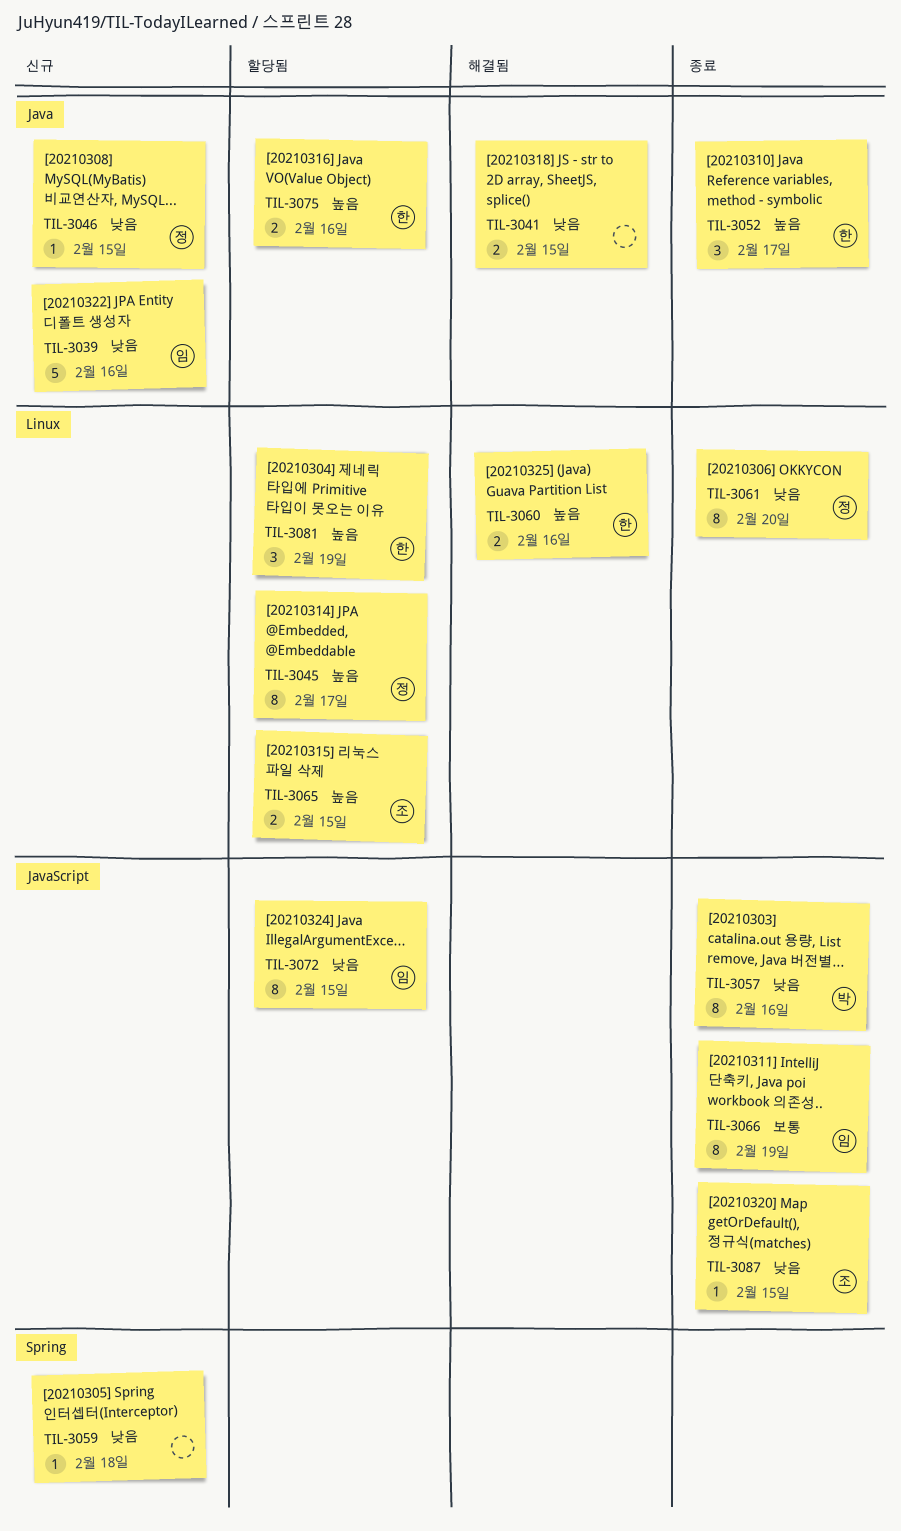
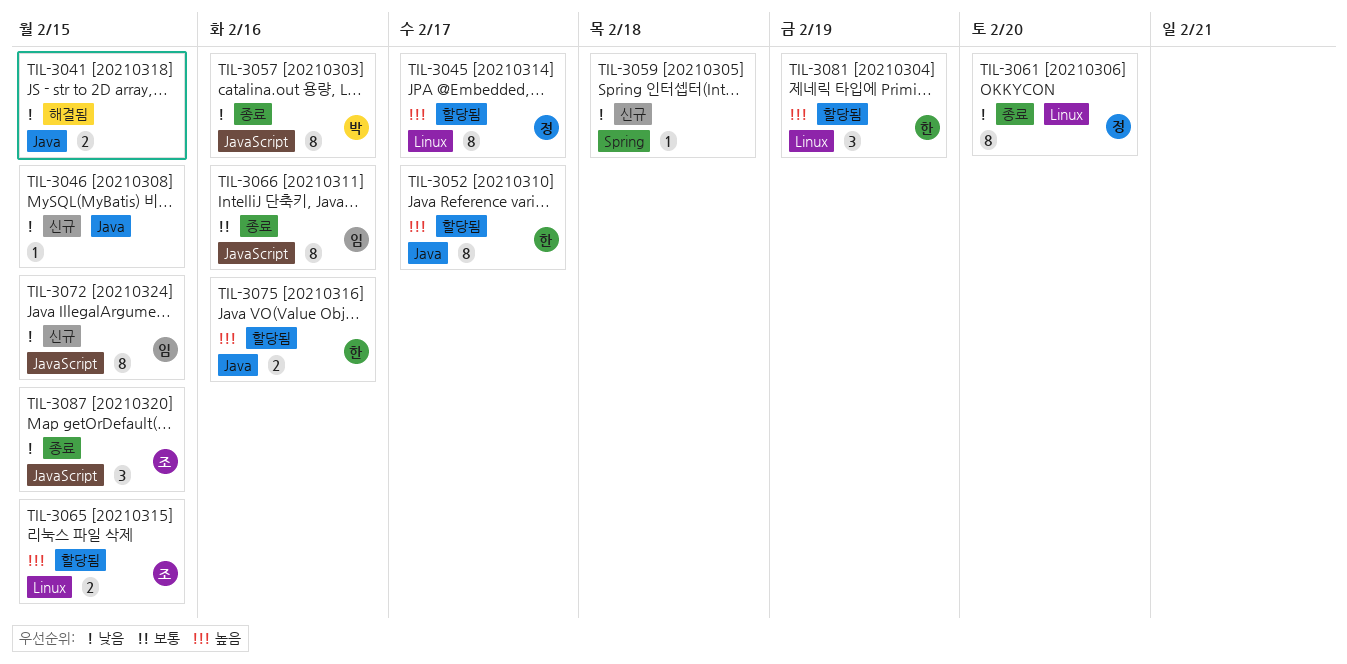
TIL-3039: present -> none
TIL-3046, owner: 정 -> none
TIL-3052, status: 종료 -> 할당됨
TIL-3052, estimate: 3 -> 8
TIL-3060: present -> none
TIL-3066, due: Feb 19 -> Feb 16
TIL-3072, status: 할당됨 -> 신규
TIL-3087, estimate: 1 -> 3

